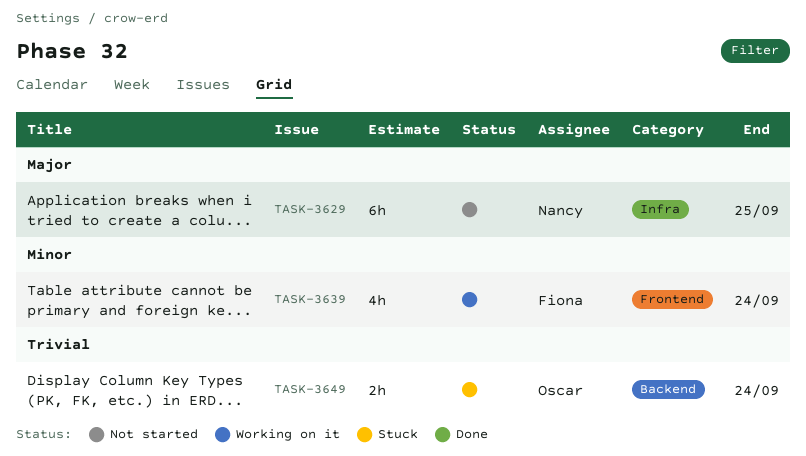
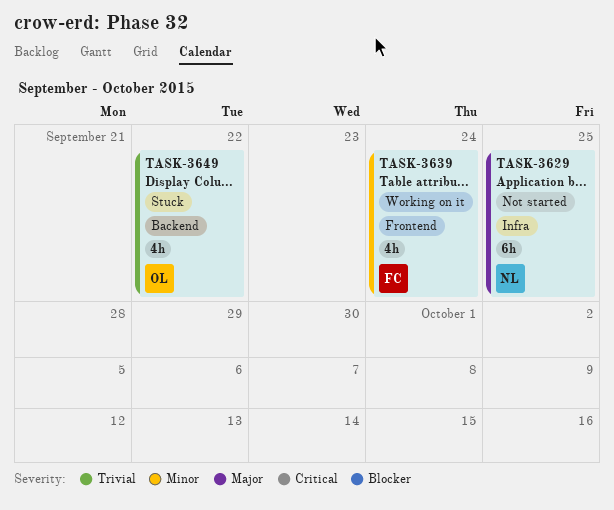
TASK-3649, estimate: 2h -> 4h
TASK-3649, due: Sep 24 -> Sep 22

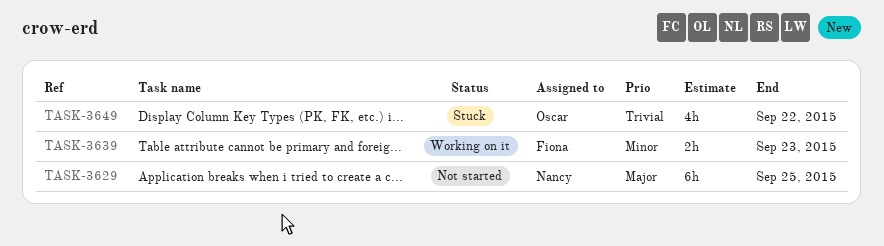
TASK-3639, estimate: 4h -> 2h
TASK-3639, due: Sep 24 -> Sep 23

